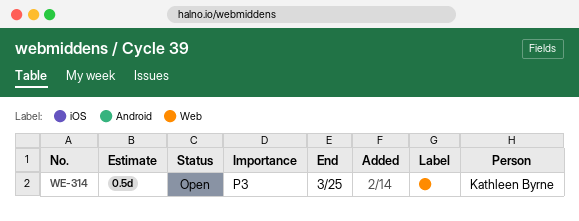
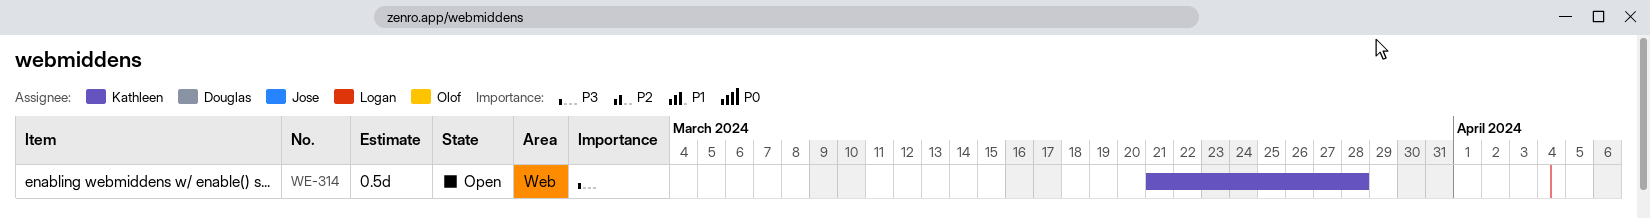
WE-314, due: Mar 25 -> Mar 28

